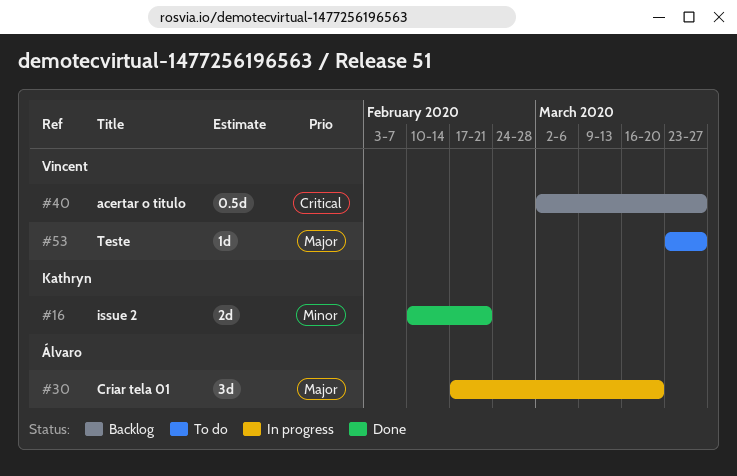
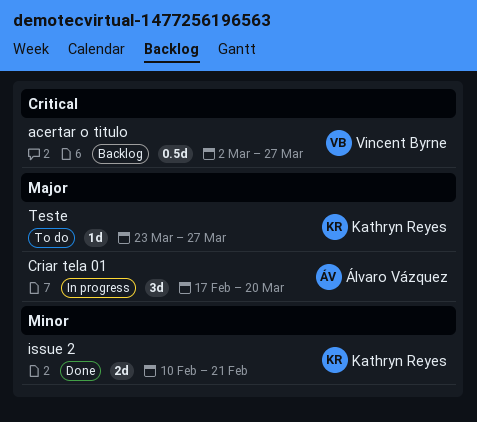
Teste, owner: Vincent Byrne -> Kathryn Reyes

